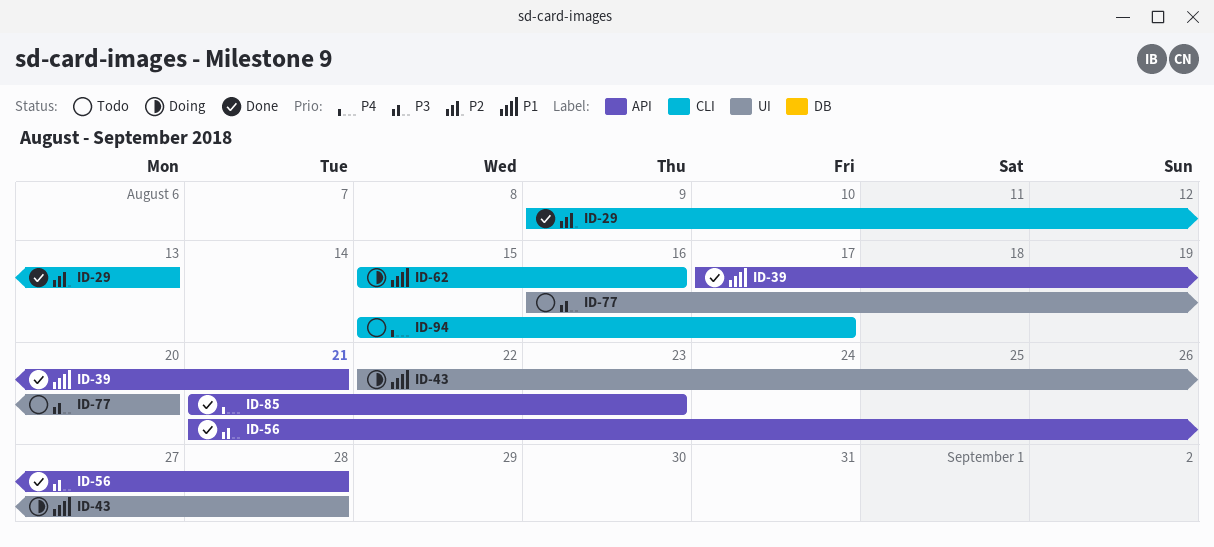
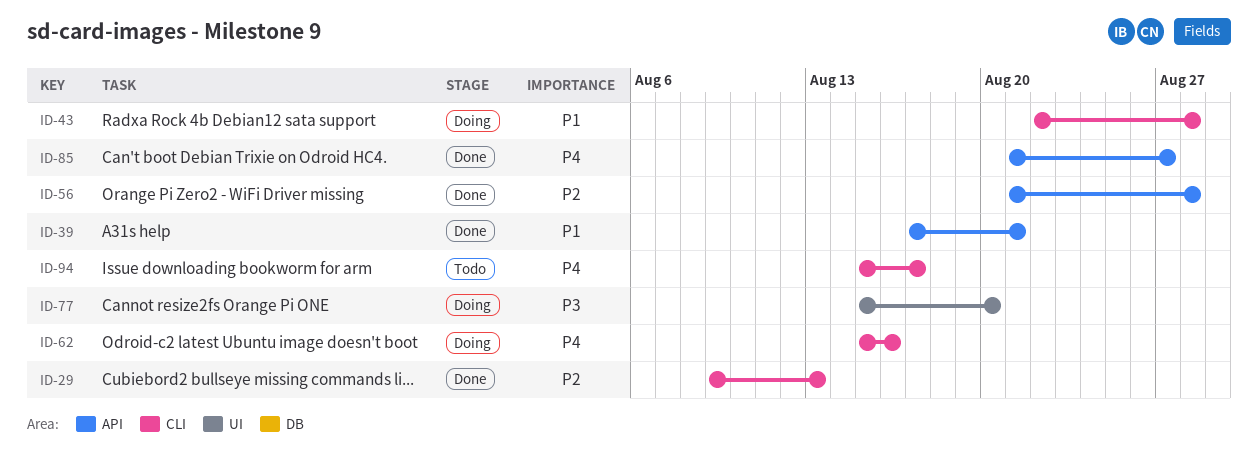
ID-43, label: UI -> CLI
ID-56, priority: P3 -> P2
ID-62, priority: P1 -> P4
ID-77, status: Todo -> Doing
ID-77, start: Aug 16 -> Aug 15
ID-85, due: Aug 23 -> Aug 27

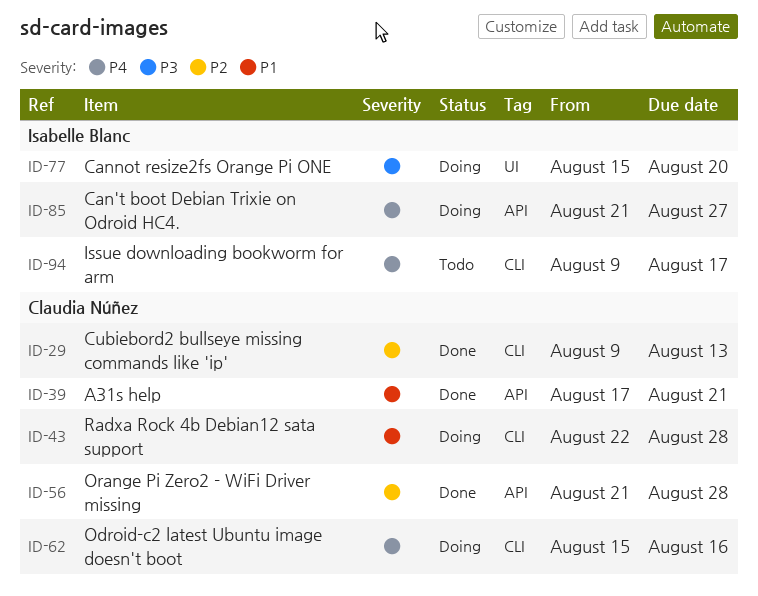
ID-85, status: Done -> Doing
ID-94, start: Aug 15 -> Aug 9

